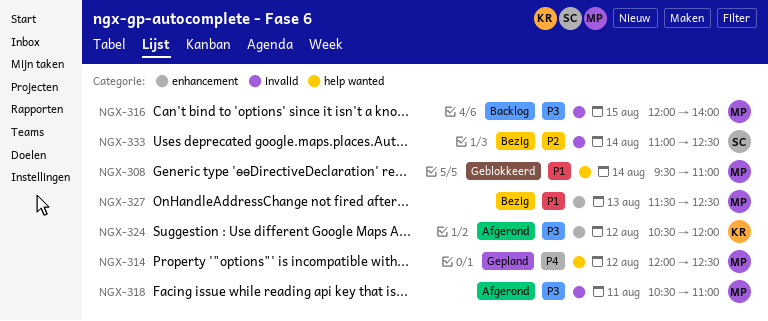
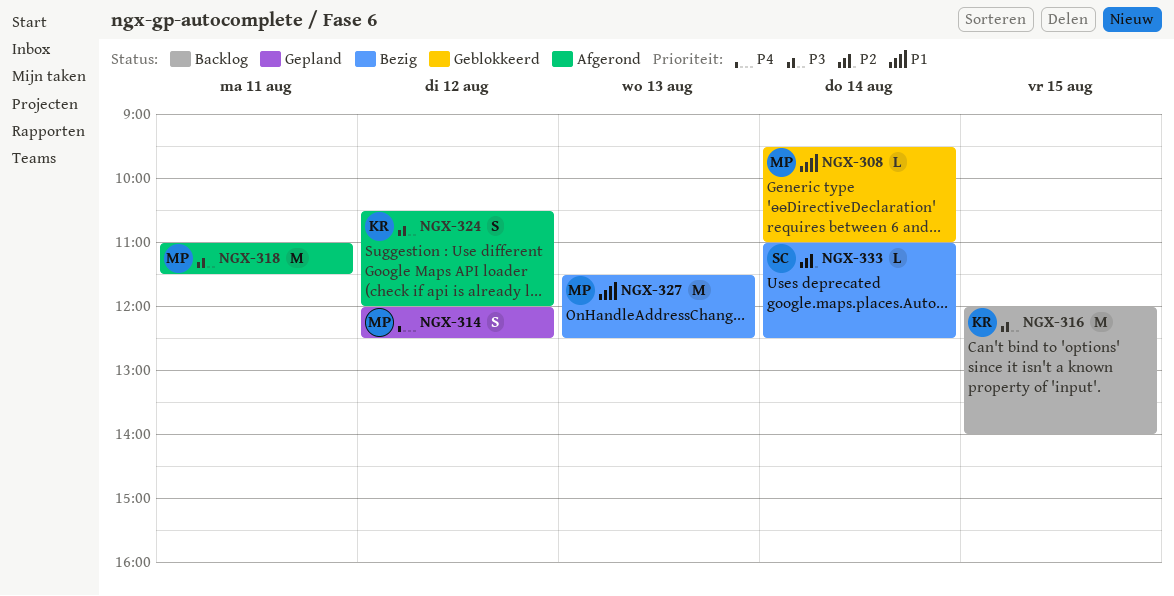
NGX-316, owner: MP -> KR
NGX-318, begins: 10:30 -> 11:00
NGX-318, ends: 11:00 -> 11:30

